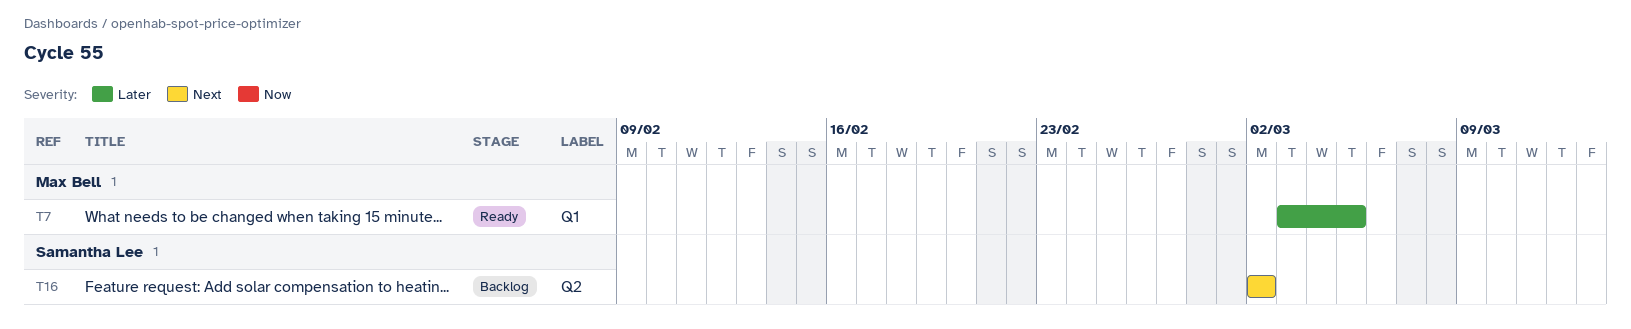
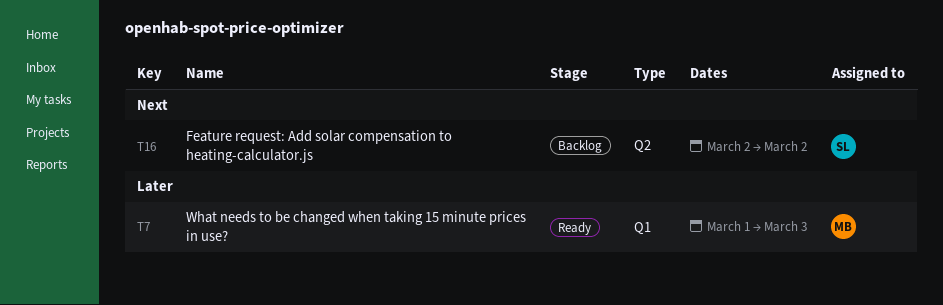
T7, start: Mar 3 -> Mar 1
T7, due: Mar 5 -> Mar 3

